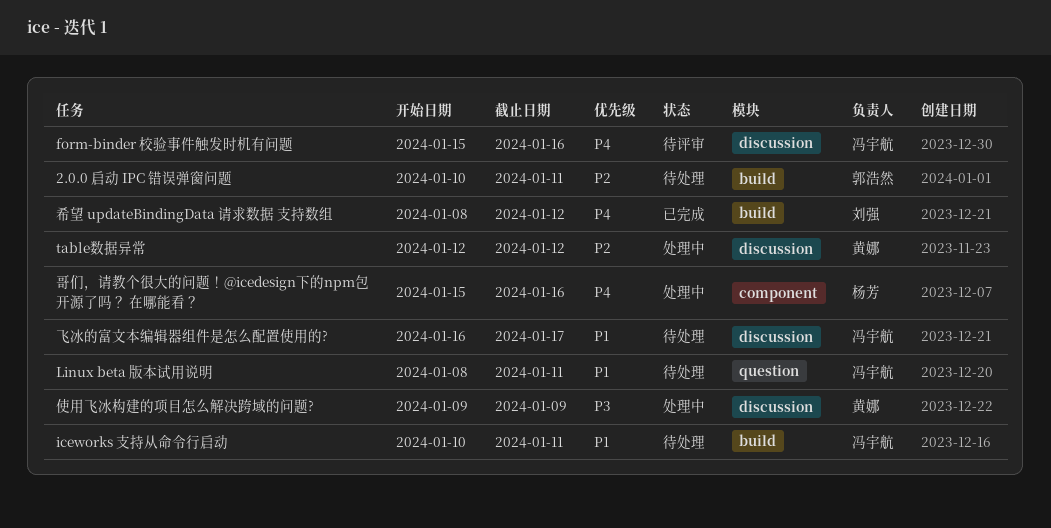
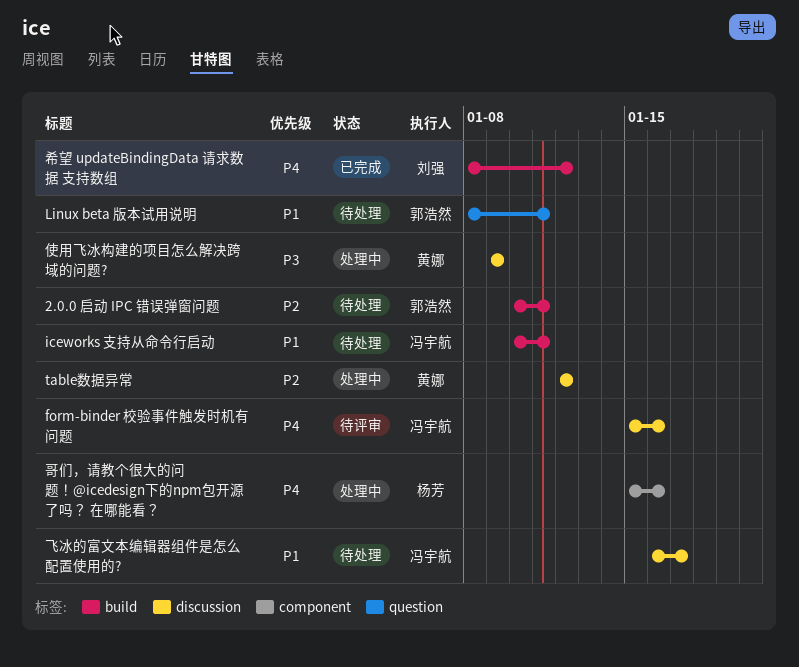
Linux beta 版本试用说明, owner: 冯宇航 -> 郭浩然

